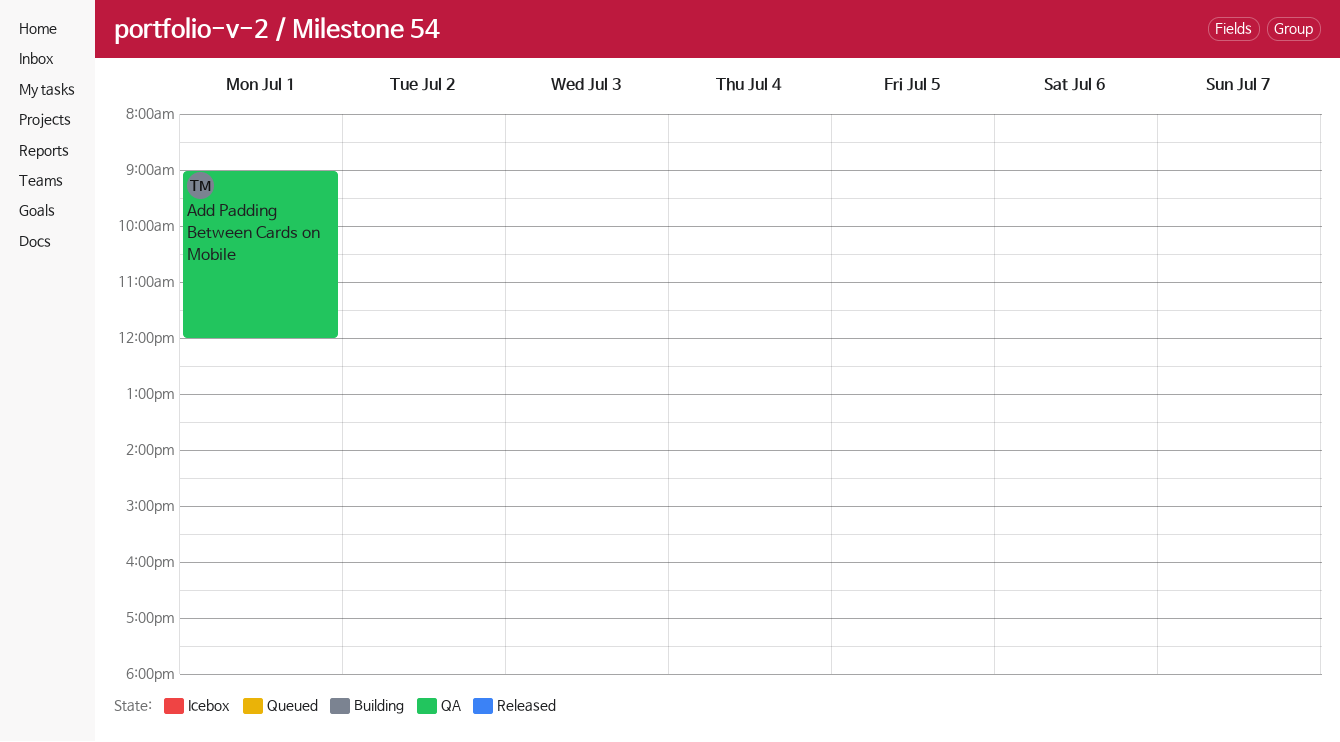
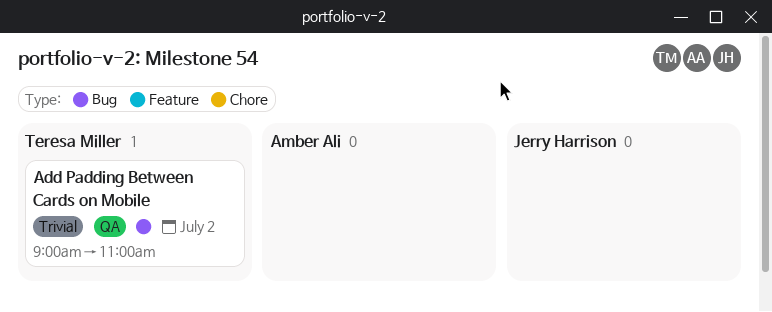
Add Padding Between Cards on Mobile, day: Jul 1 -> Jul 2
Add Padding Between Cards on Mobile, ends: 12:00 -> 11:00

